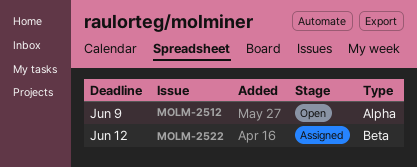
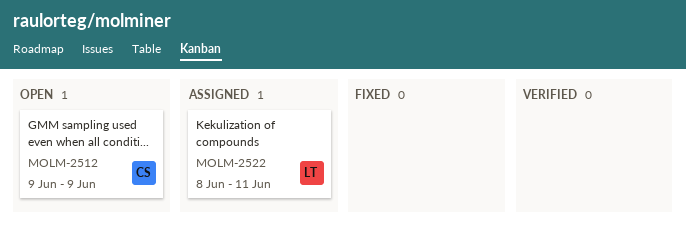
MOLM-2522, due: Jun 12 -> Jun 11

